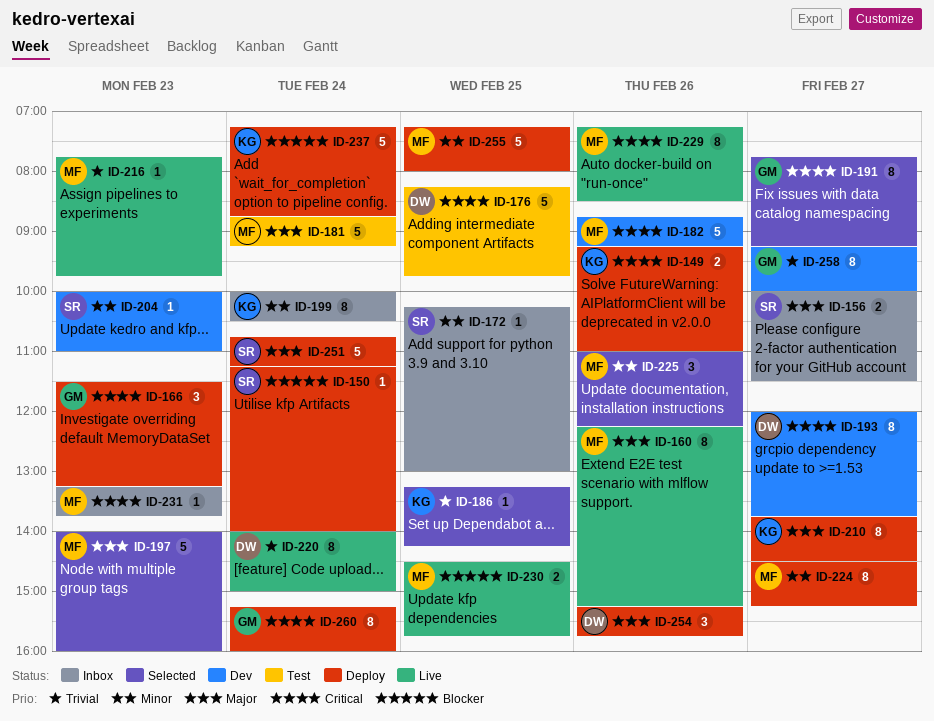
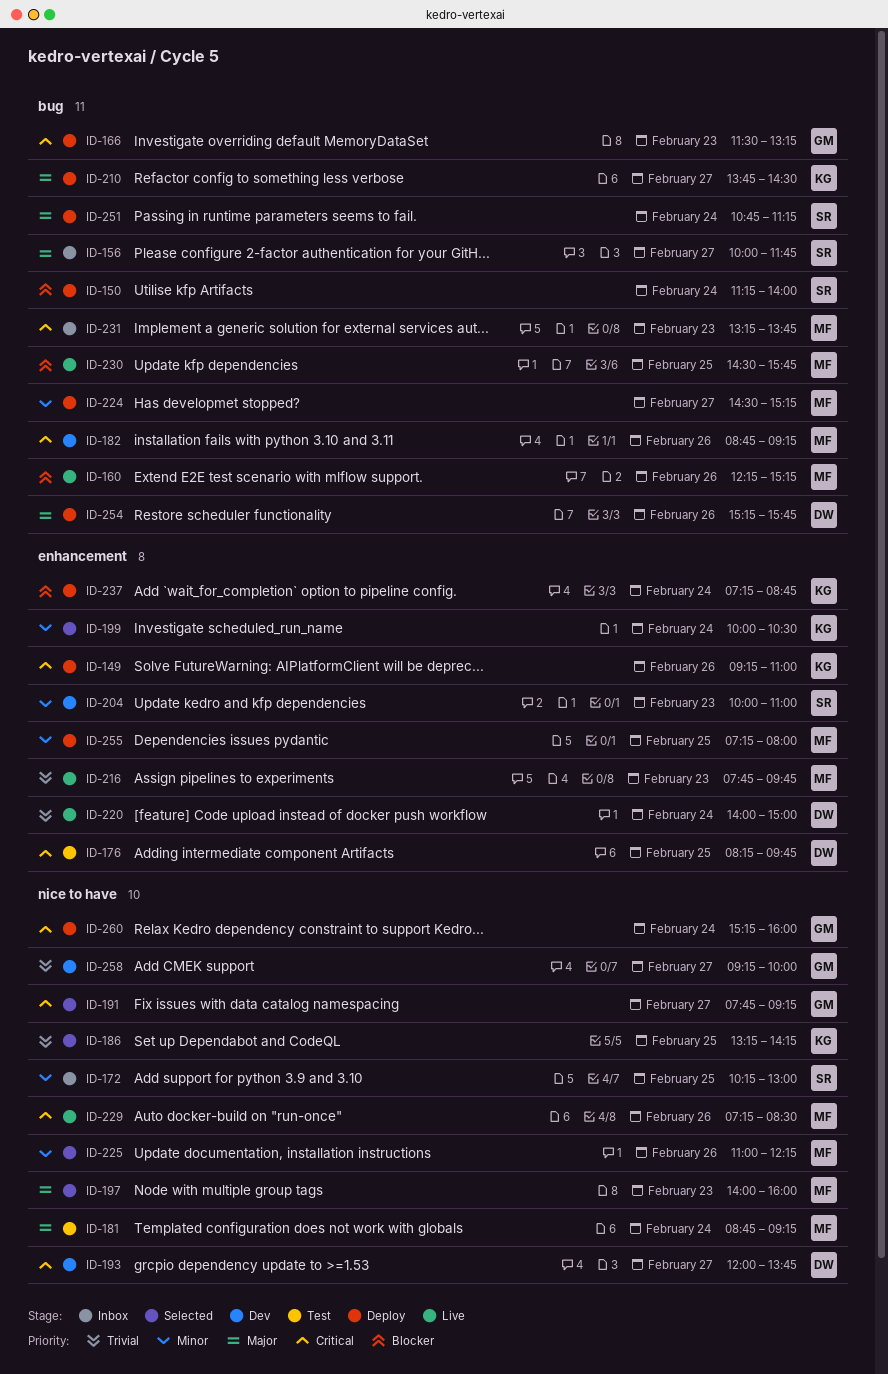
ID-156, ends: 11:30 -> 11:45
ID-160, priority: Major -> Blocker
ID-199, status: Inbox -> Selected

